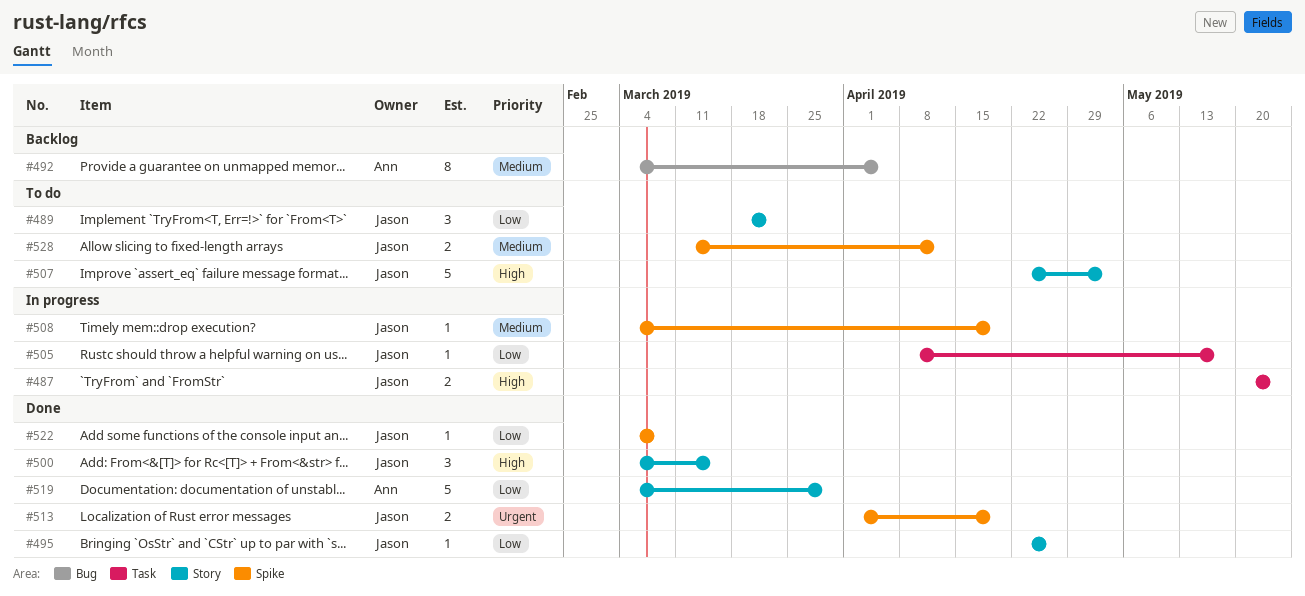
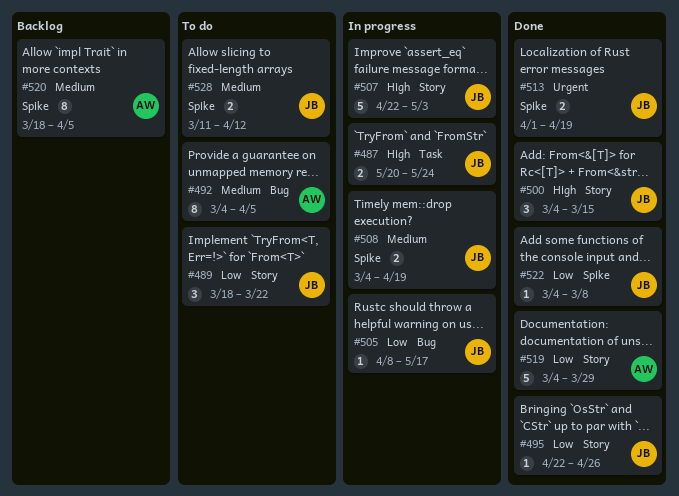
#492, status: Backlog -> To do
#505, label: Task -> Bug
#507, status: To do -> In progress
#508, estimate: 1 -> 2
#520: none -> present

